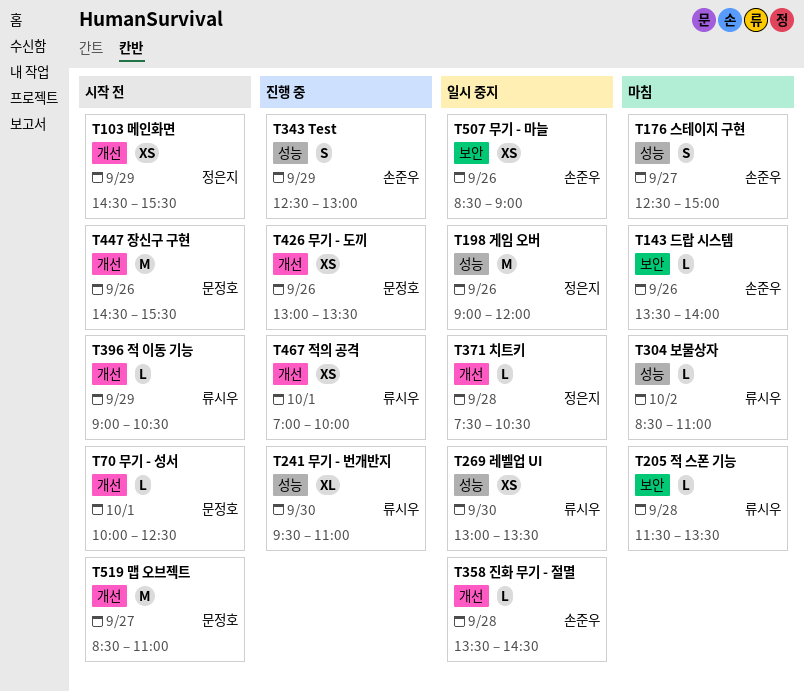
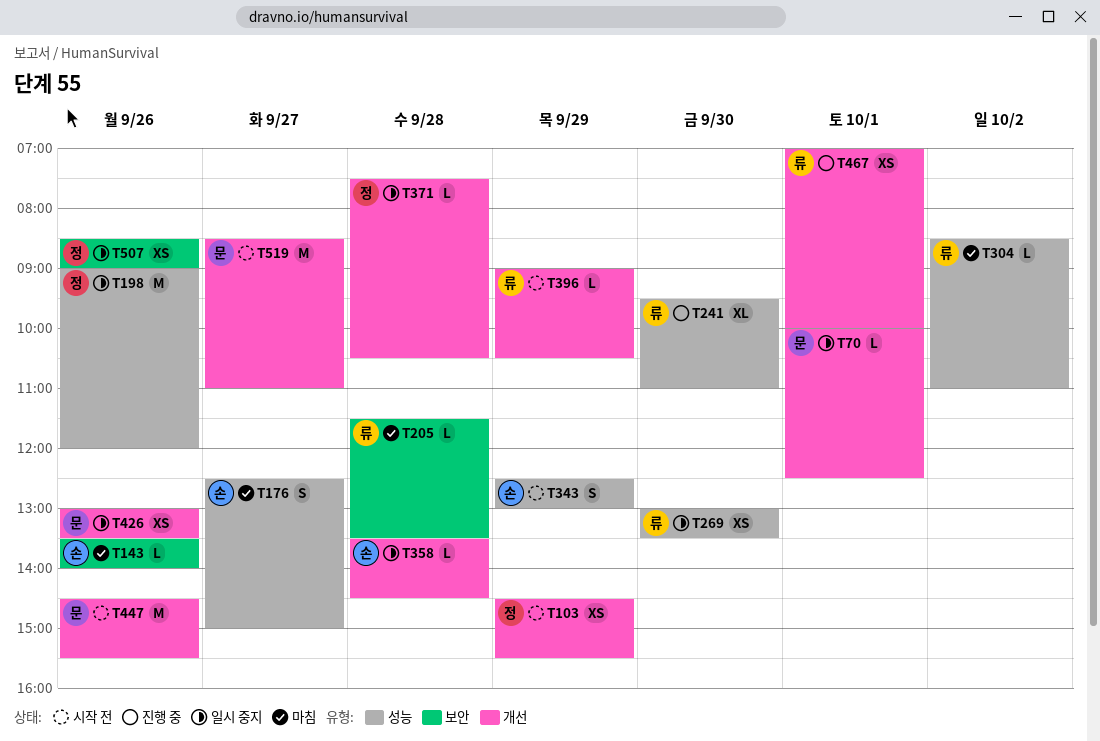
T70, status: 시작 전 -> 일시 중지
T343, status: 진행 중 -> 시작 전
T426, status: 진행 중 -> 일시 중지
T507, owner: 손준우 -> 정은지

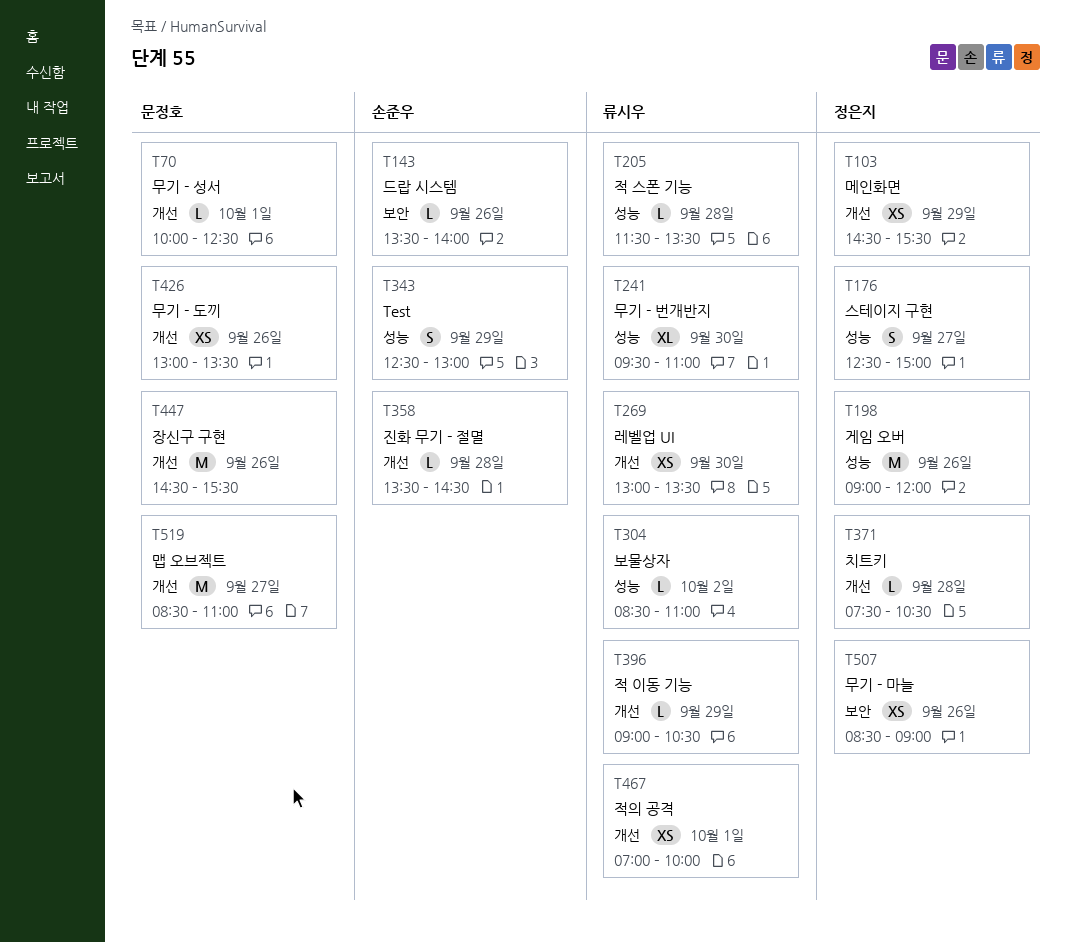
T176, owner: 손준우 -> 정은지
T205, label: 보안 -> 성능
T269, label: 성능 -> 개선

